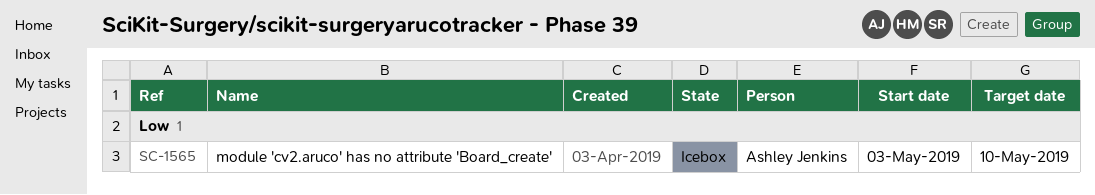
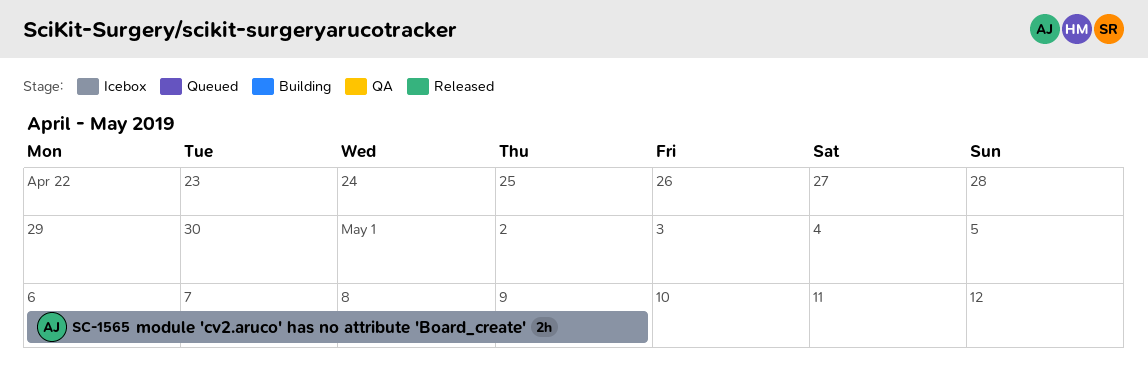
SC-1565, start: May 3 -> May 6
SC-1565, due: May 10 -> May 9

